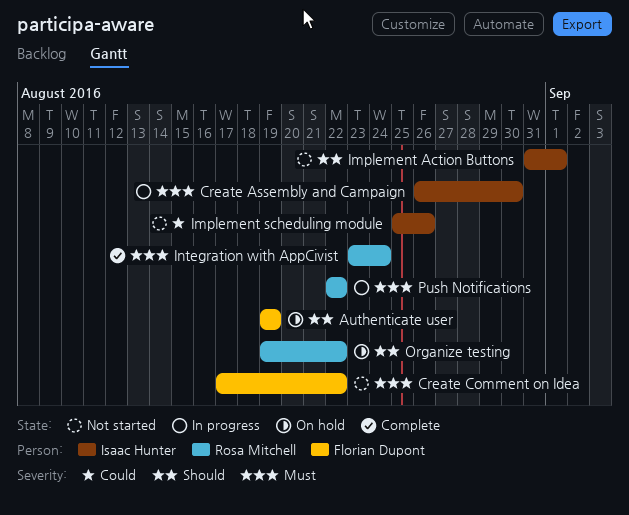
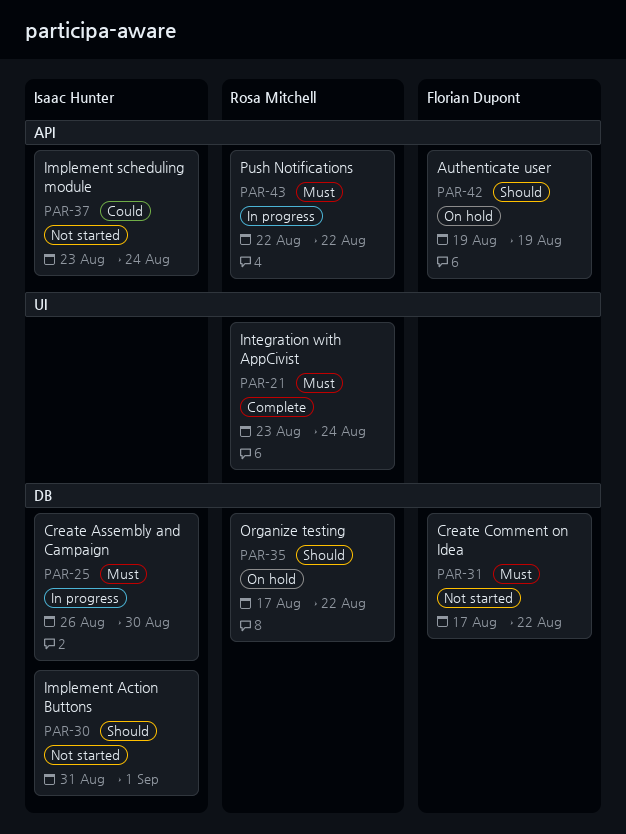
Implement scheduling module, start: Aug 25 -> Aug 23
Implement scheduling module, due: Aug 26 -> Aug 24
Organize testing, start: Aug 19 -> Aug 17

